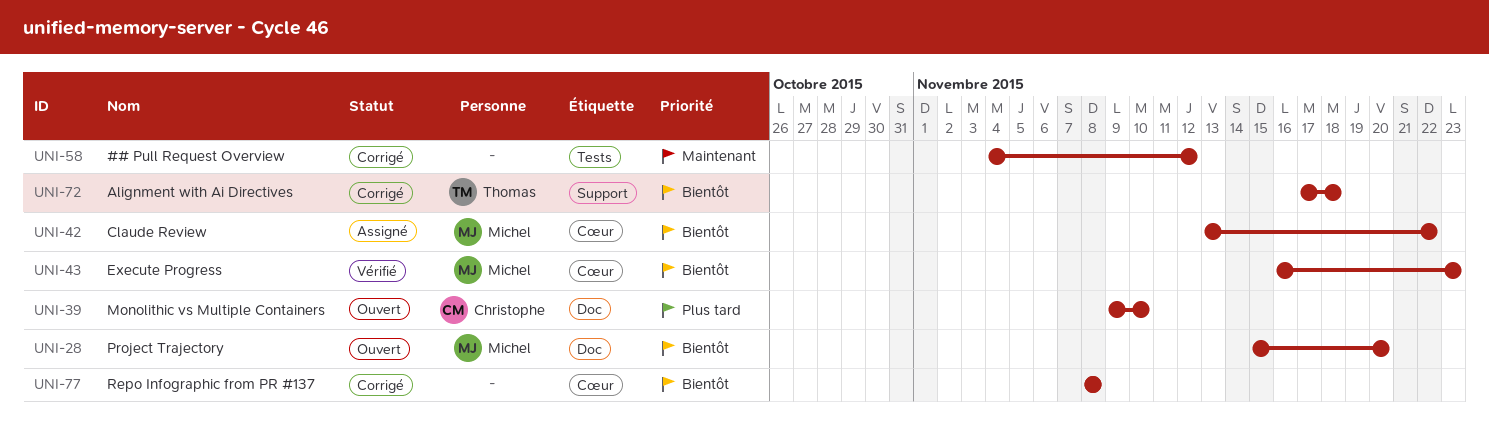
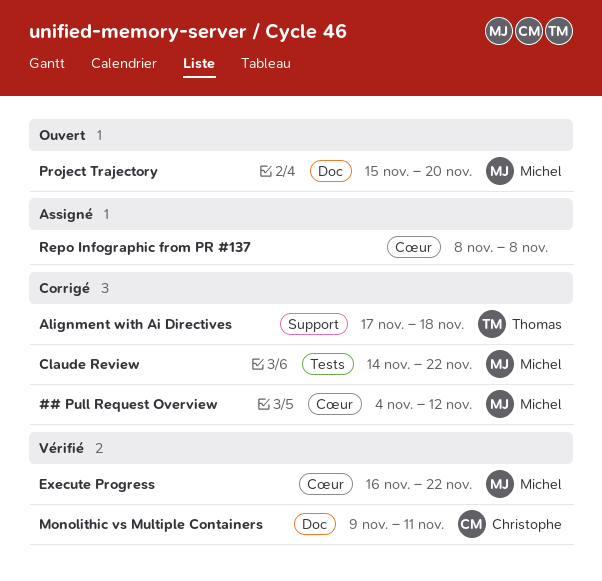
## Pull Request Overview, owner: none -> Michel
## Pull Request Overview, label: Tests -> Cœur
Claude Review, status: Assigné -> Corrigé
Claude Review, label: Cœur -> Tests
Claude Review, start: Nov 13 -> Nov 14
Execute Progress, due: Nov 23 -> Nov 22
Monolithic vs Multiple Containers, status: Ouvert -> Vérifié
Monolithic vs Multiple Containers, due: Nov 10 -> Nov 11
Repo Infographic from PR #137, status: Corrigé -> Assigné

